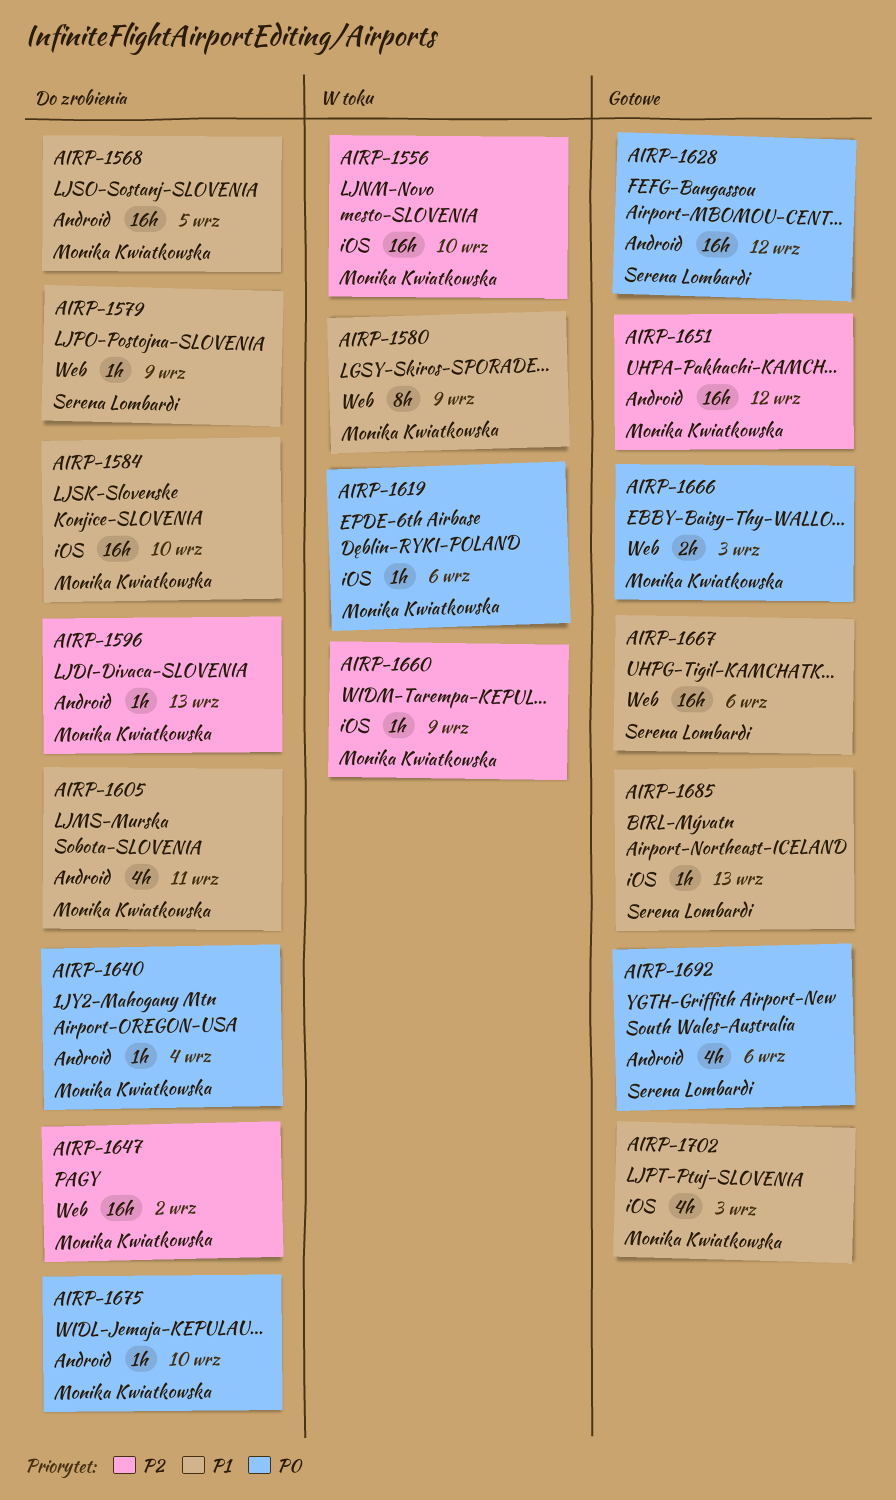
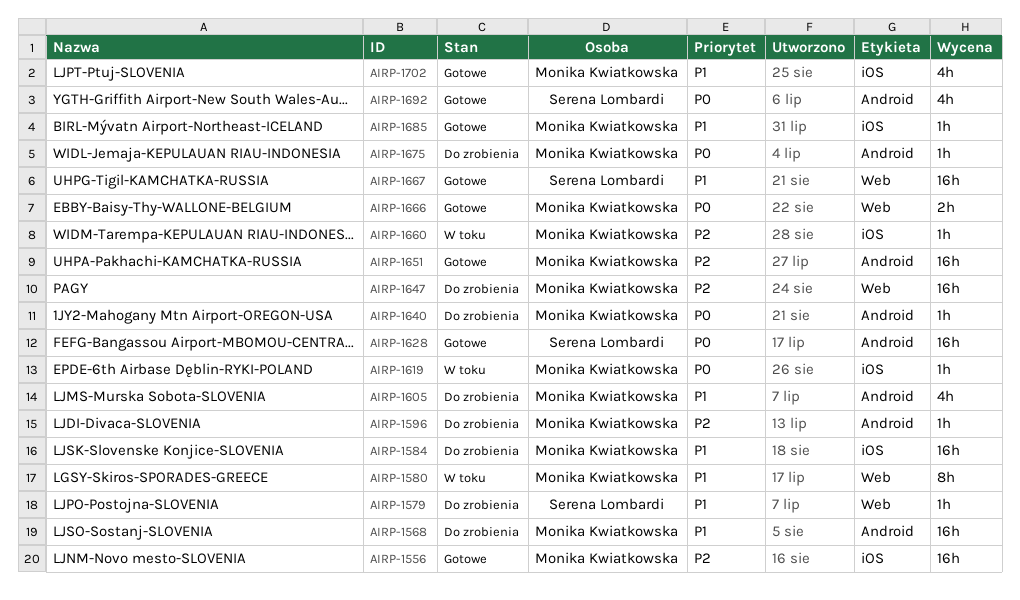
AIRP-1556, status: W toku -> Gotowe
AIRP-1685, owner: Serena Lombardi -> Monika Kwiatkowska

